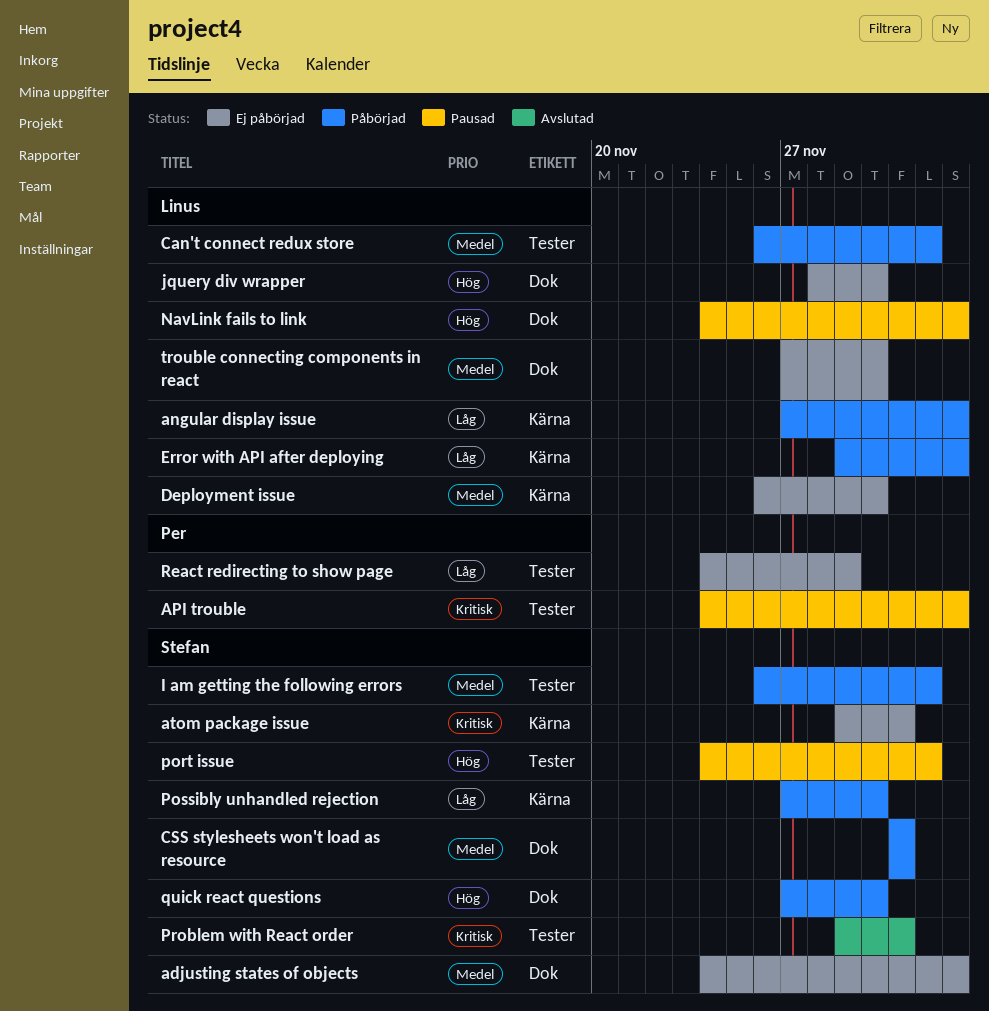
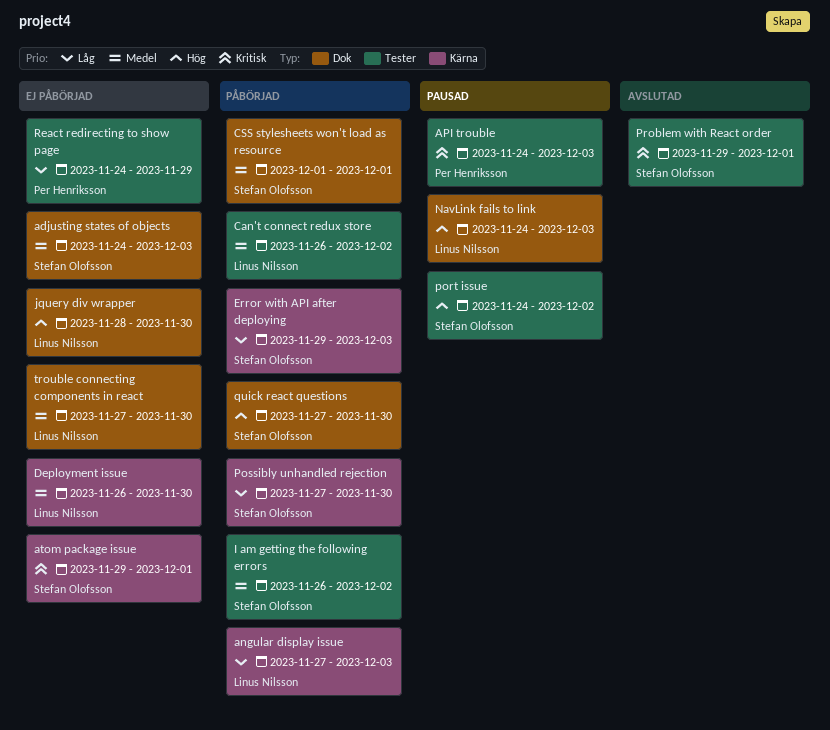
Error with API after deploying, owner: Linus Nilsson -> Stefan Olofsson

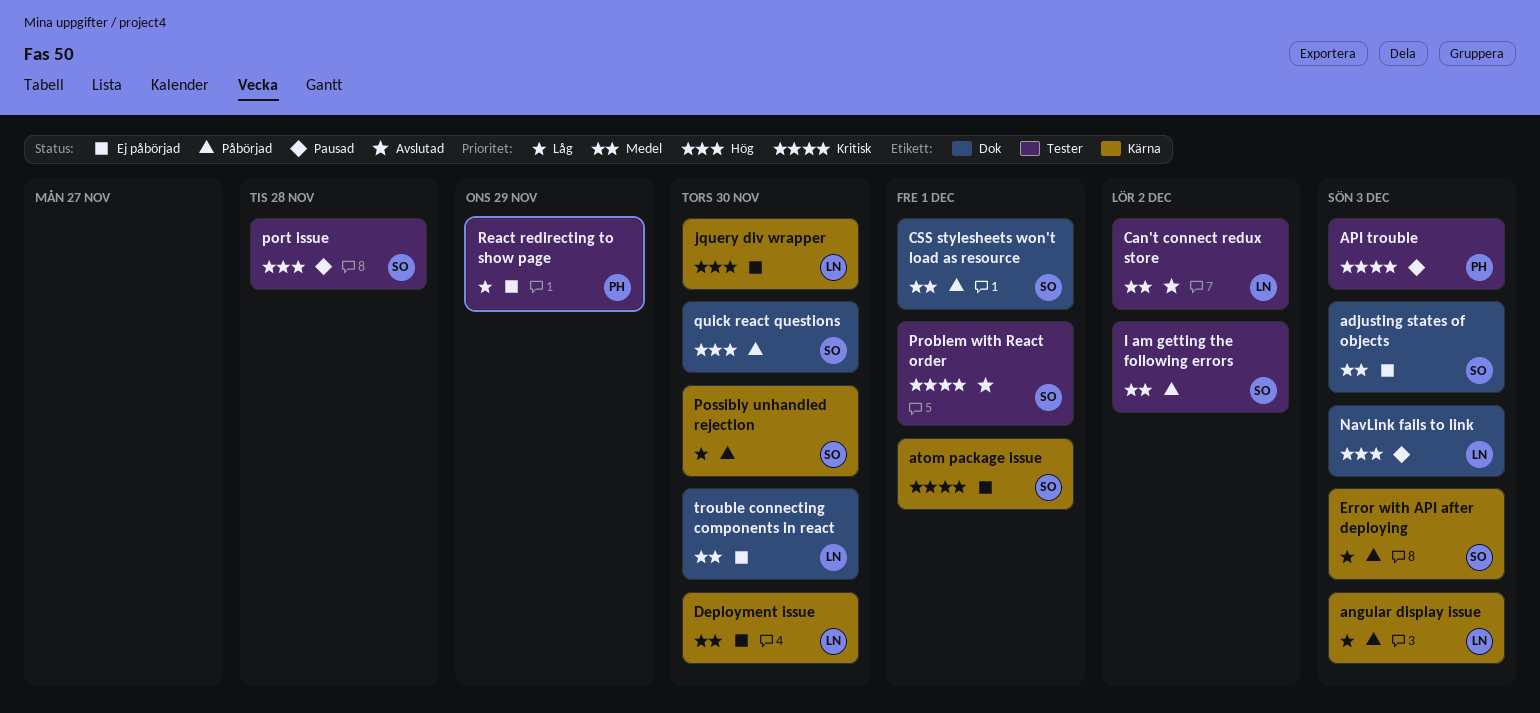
Can't connect redux store, status: Påbörjad -> Avslutad
jquery div wrapper, label: Dok -> Kärna
port issue, due: Dec 2 -> Nov 28

